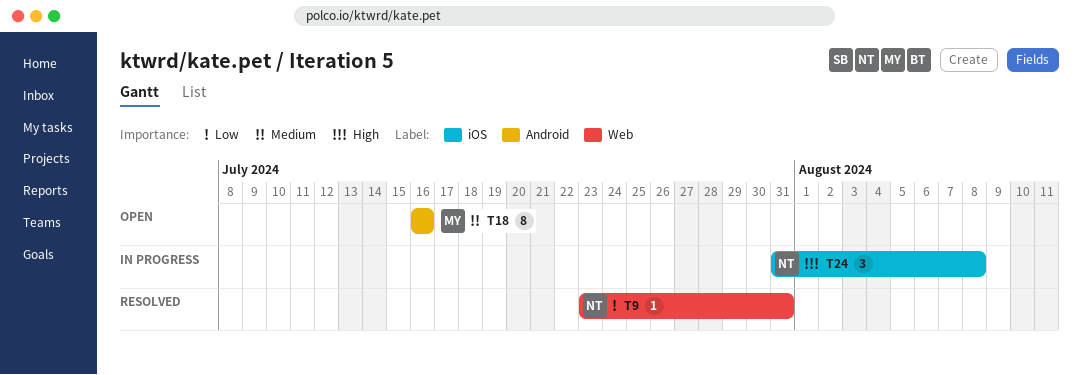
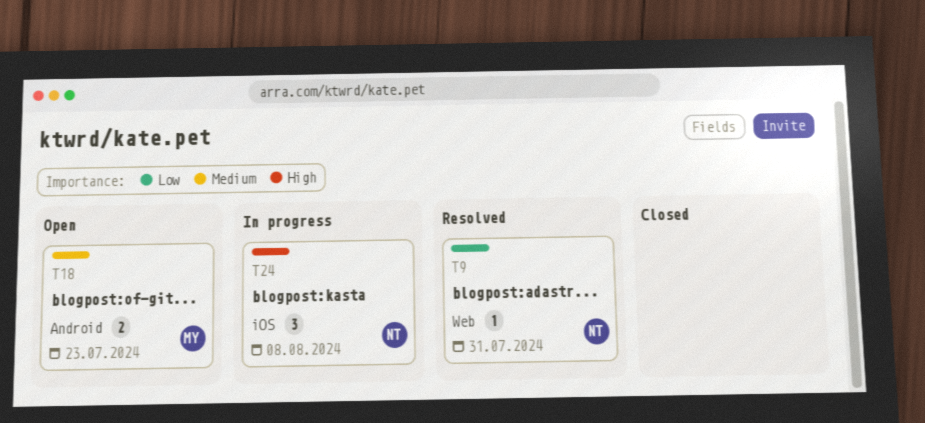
T18, estimate: 8 -> 2
T18, due: Jul 16 -> Jul 23

